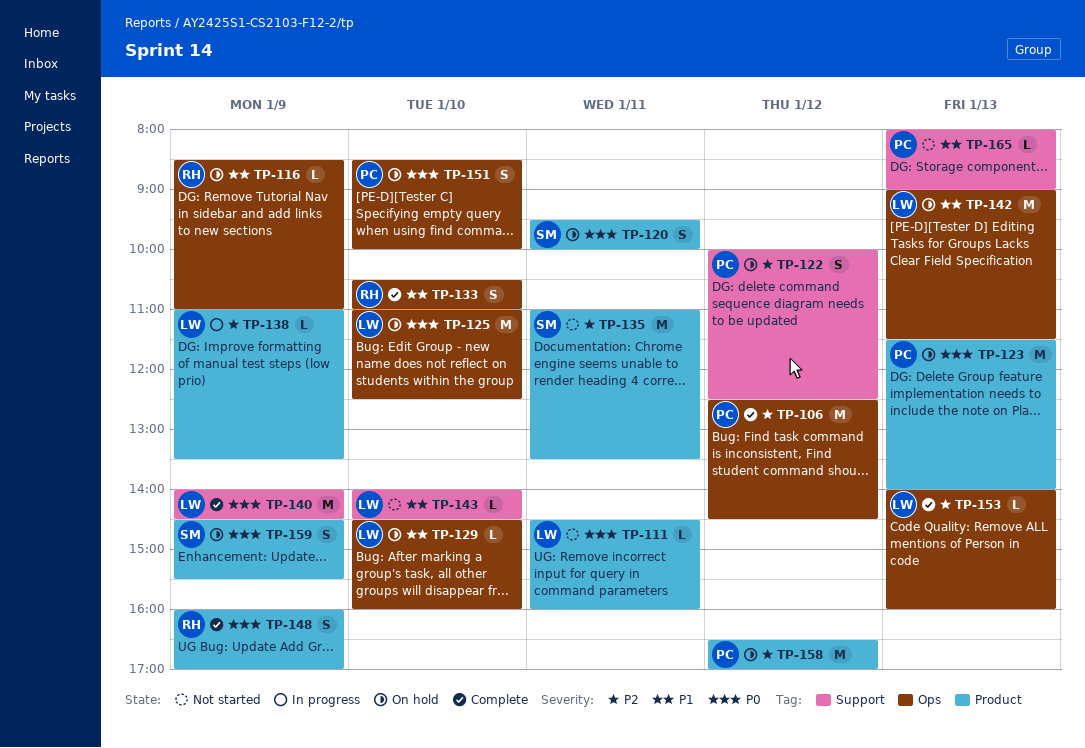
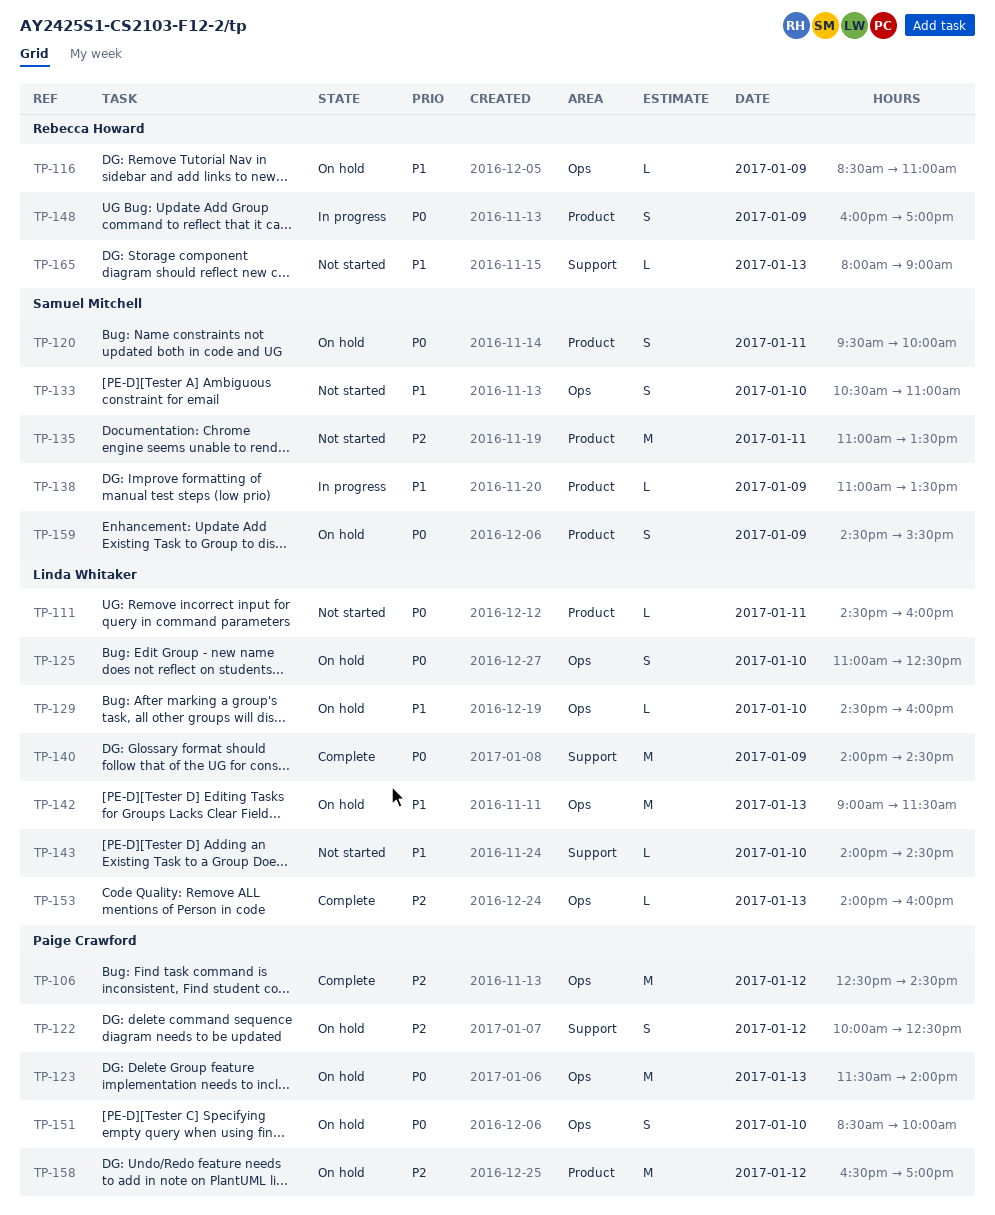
TP-123, label: Product -> Ops
TP-125, estimate: M -> S
TP-133, status: Complete -> Not started
TP-133, owner: Rebecca Howard -> Samuel Mitchell
TP-138, owner: Linda Whitaker -> Samuel Mitchell
TP-138, priority: P2 -> P1
TP-148, status: Complete -> In progress
TP-165, owner: Paige Crawford -> Rebecca Howard

